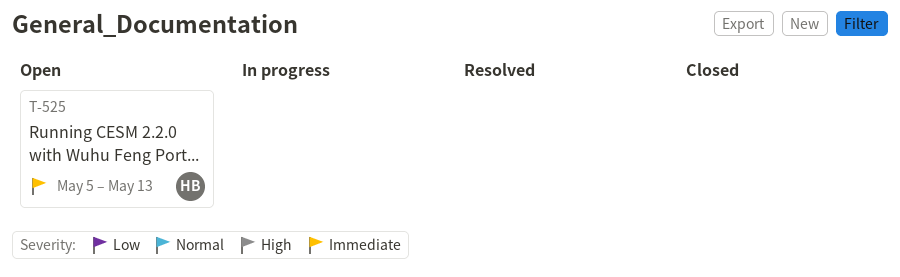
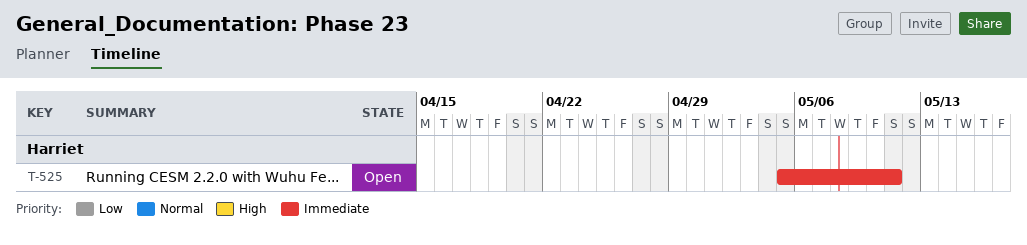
T-525, due: May 13 -> May 11

